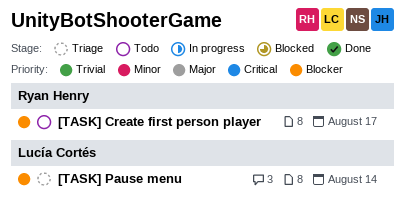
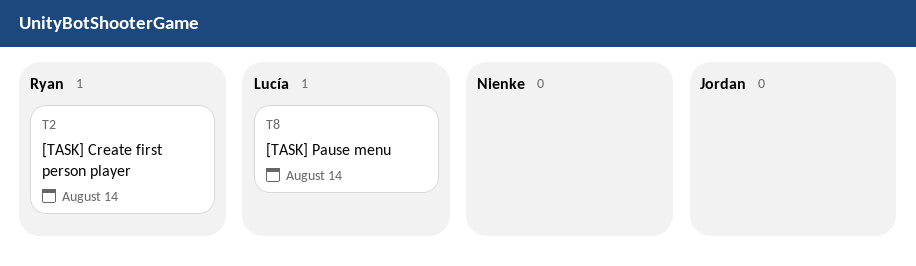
[TASK] Create first person player, due: Aug 17 -> Aug 14

